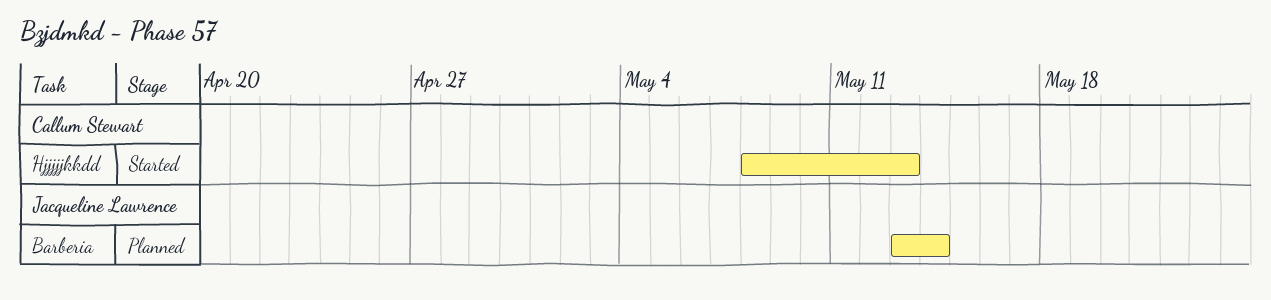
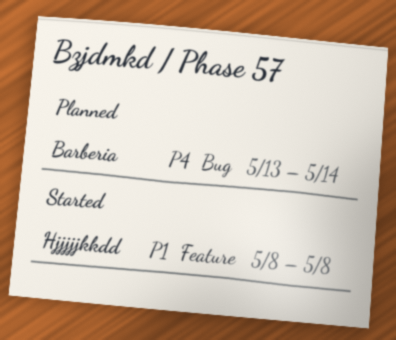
Hjjjjjkkdd, due: May 13 -> May 8

